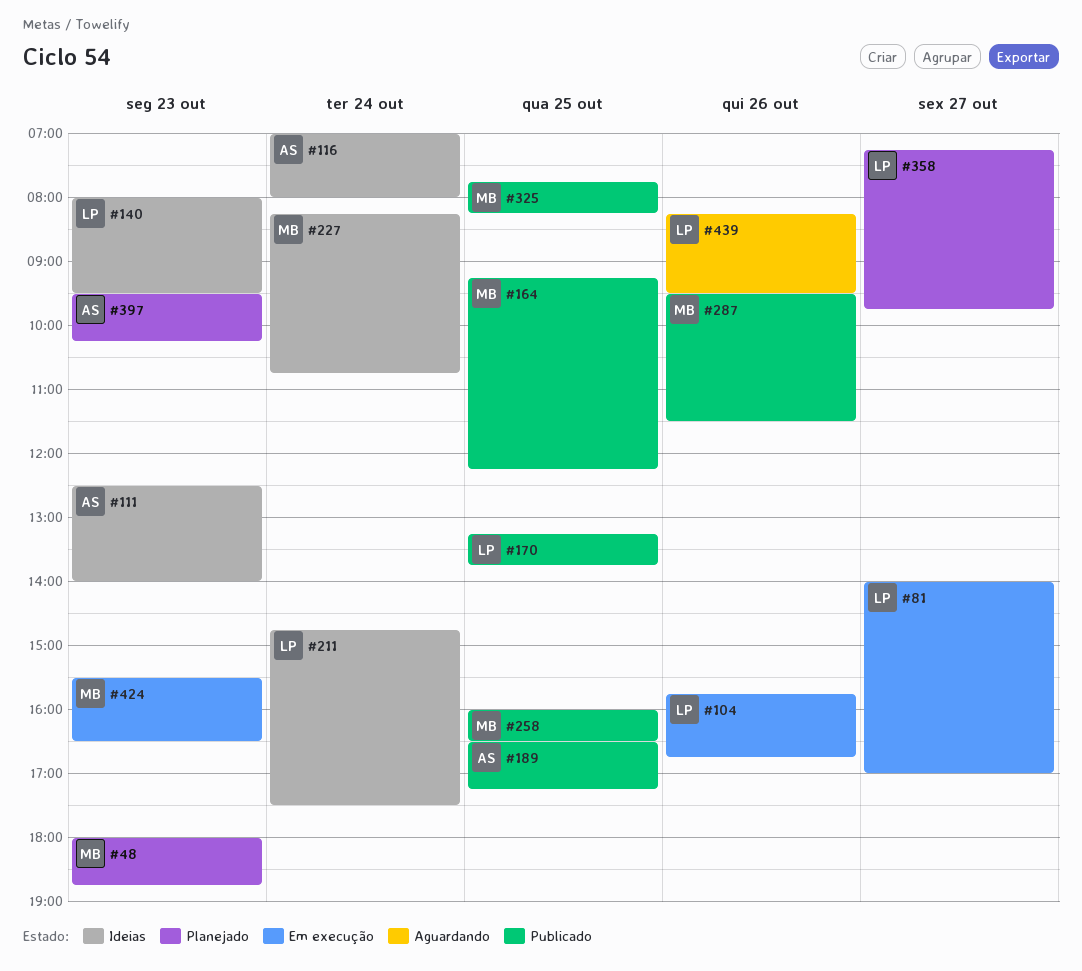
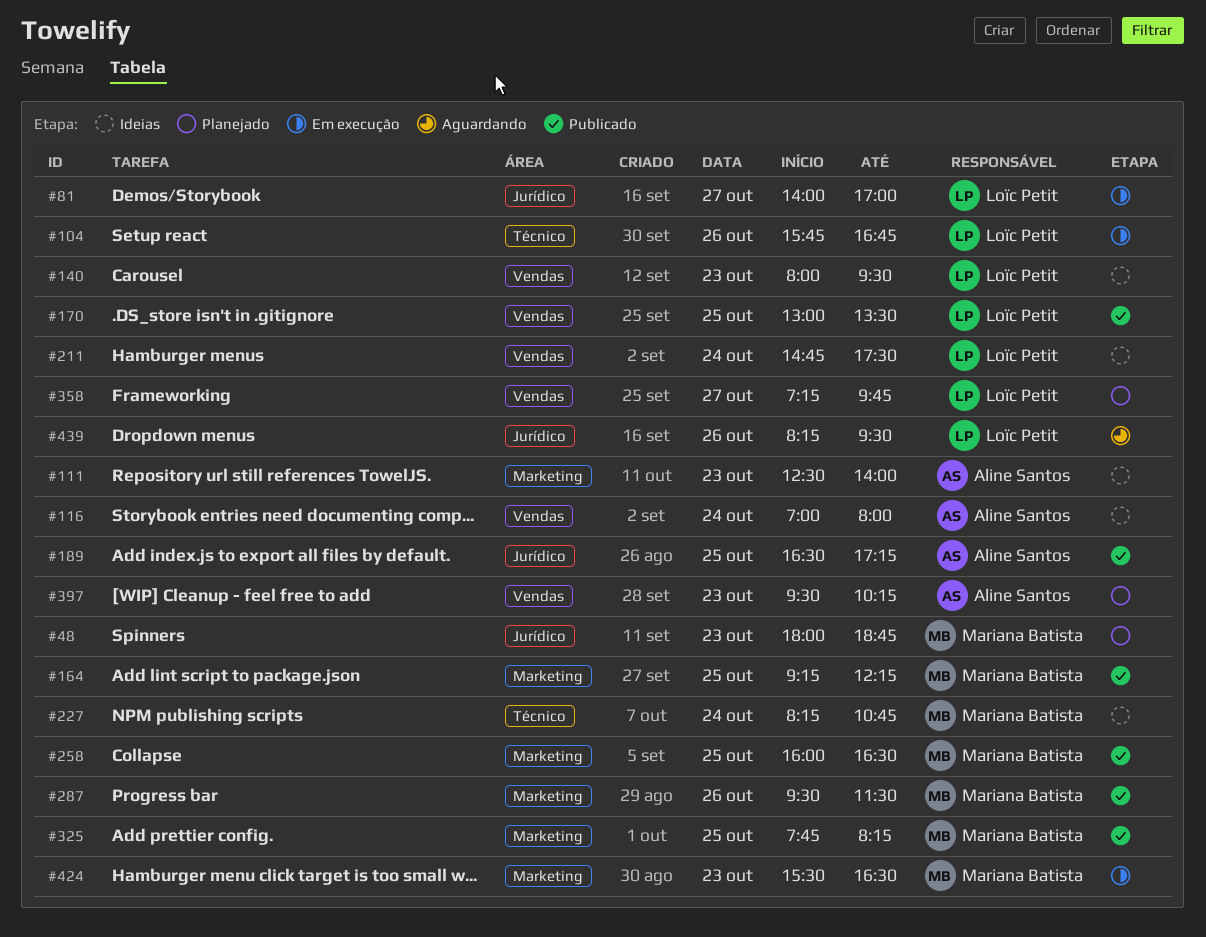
#170, begins: 13:15 -> 13:00
#170, ends: 13:45 -> 13:30

